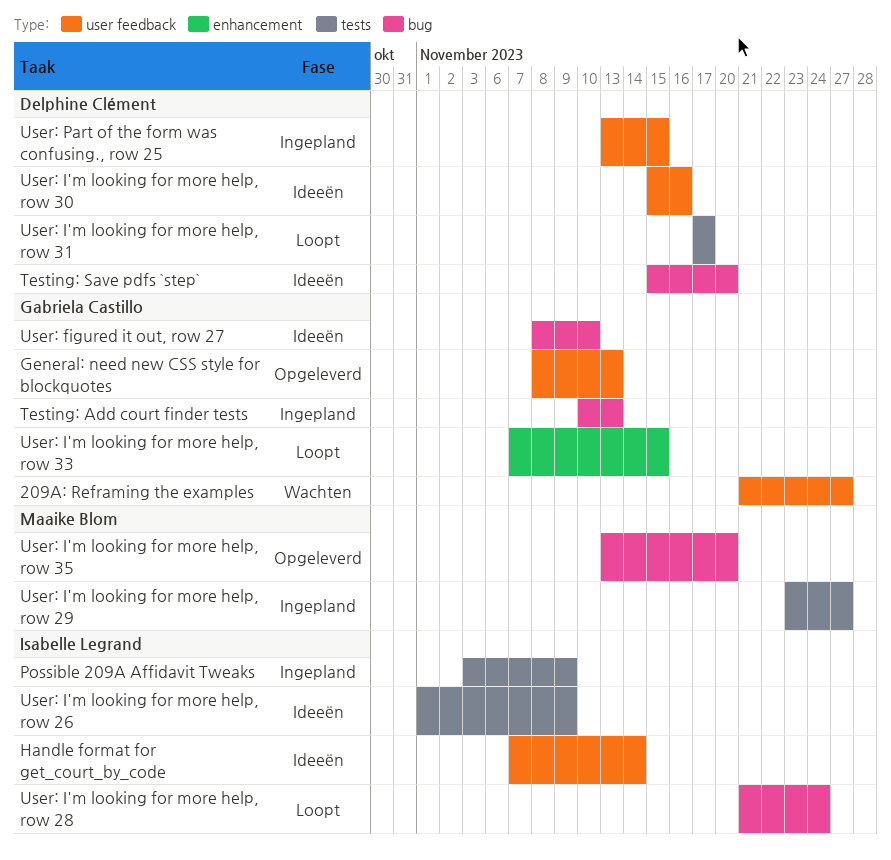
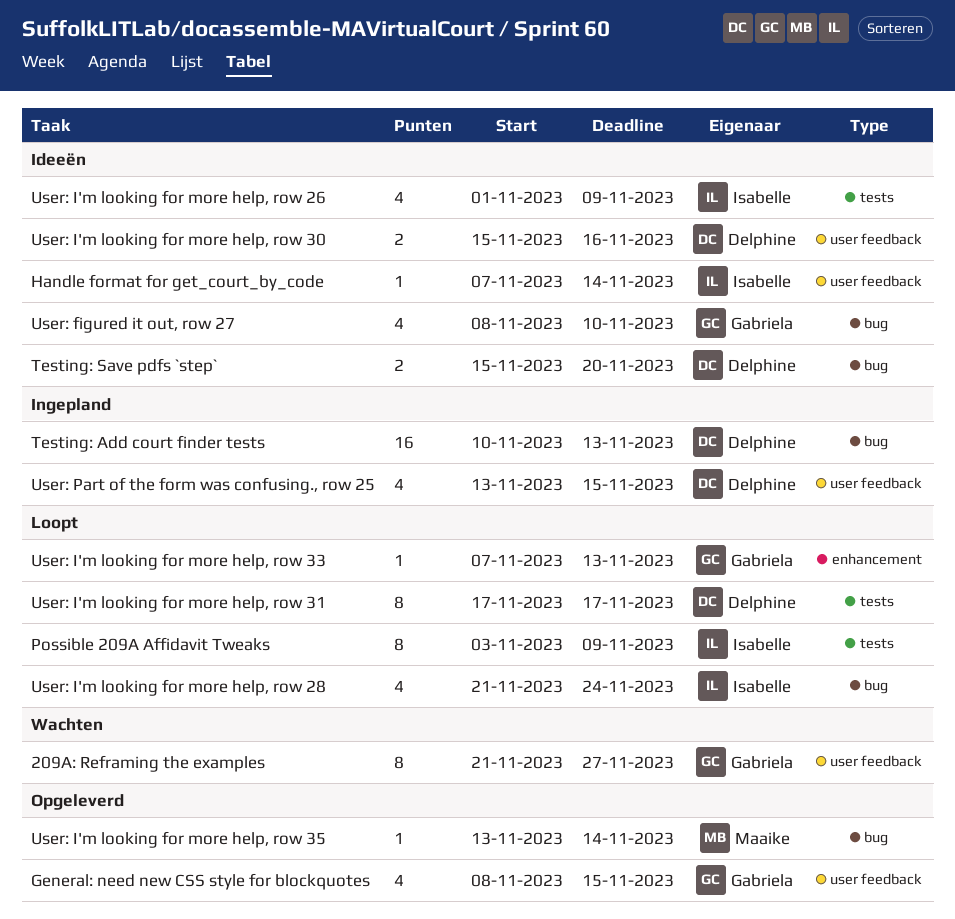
General: need new CSS style for blockquotes, due: Nov 13 -> Nov 15
Possible 209A Affidavit Tweaks, status: Ingepland -> Loopt
Testing: Add court finder tests, owner: Gabriela Castillo -> Delphine Clément
User: I'm looking for more help, row 29: present -> none
User: I'm looking for more help, row 33, due: Nov 15 -> Nov 13
User: I'm looking for more help, row 35, due: Nov 20 -> Nov 14

